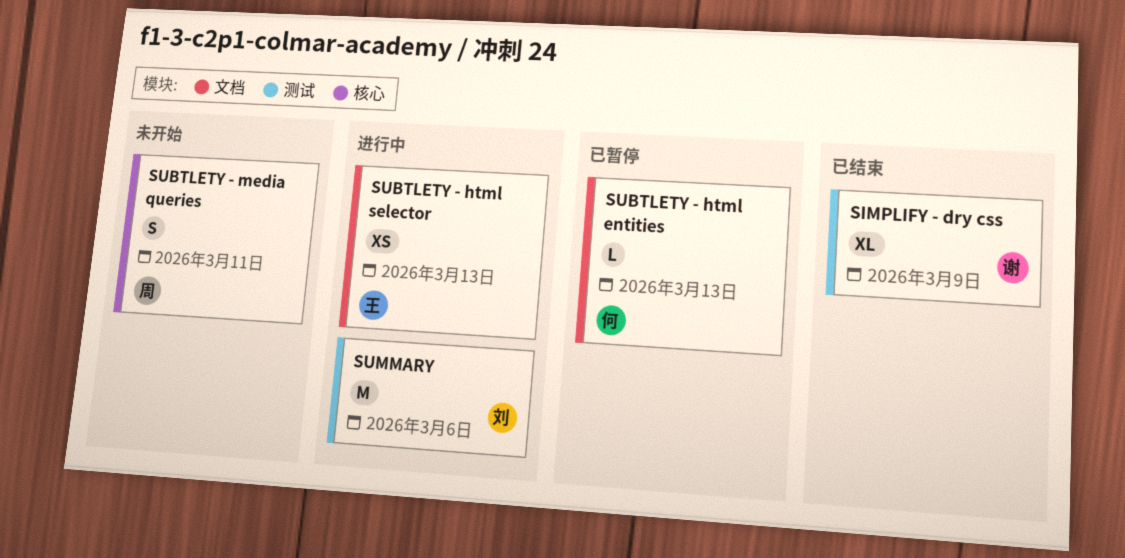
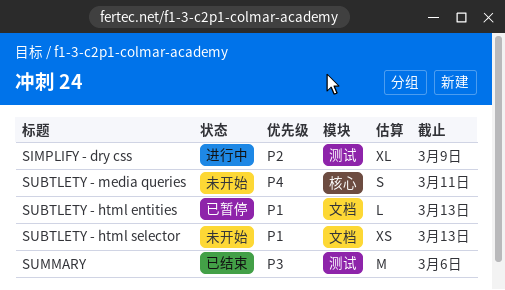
SIMPLIFY - dry css, status: 已结束 -> 进行中
SUBTLETY - html selector, status: 进行中 -> 未开始
SUMMARY, status: 进行中 -> 已结束

